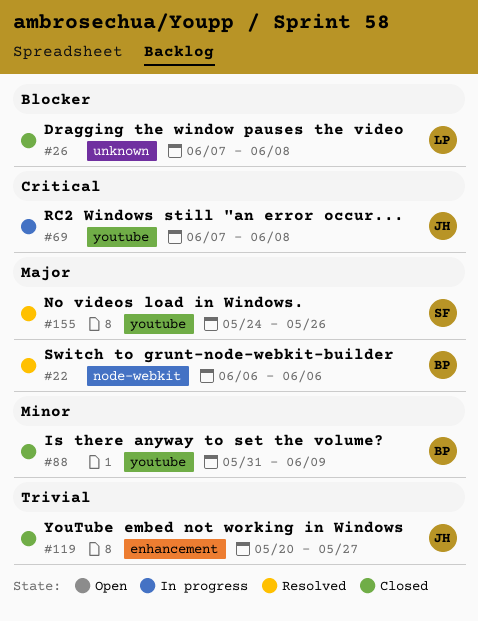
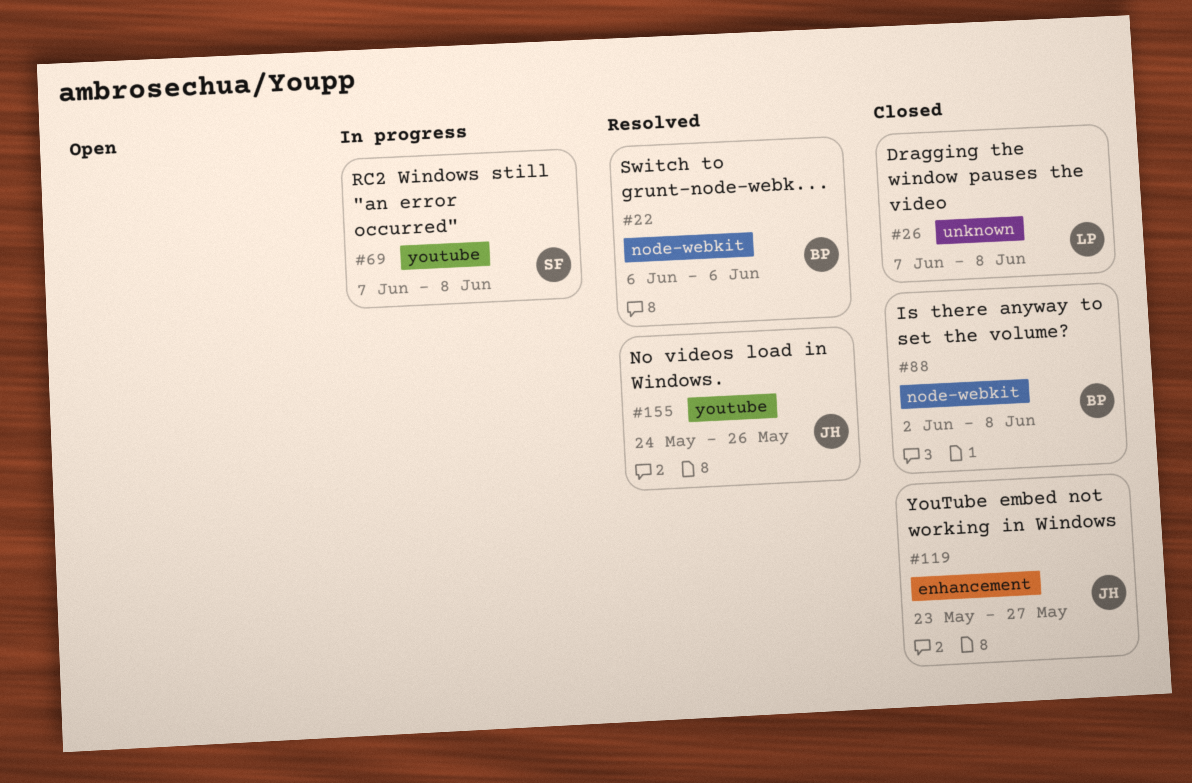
#69, owner: JH -> SF
#88, label: youtube -> node-webkit
#88, start: May 31 -> Jun 2
#88, due: Jun 9 -> Jun 8
#119, start: May 20 -> May 23
#155, owner: SF -> JH

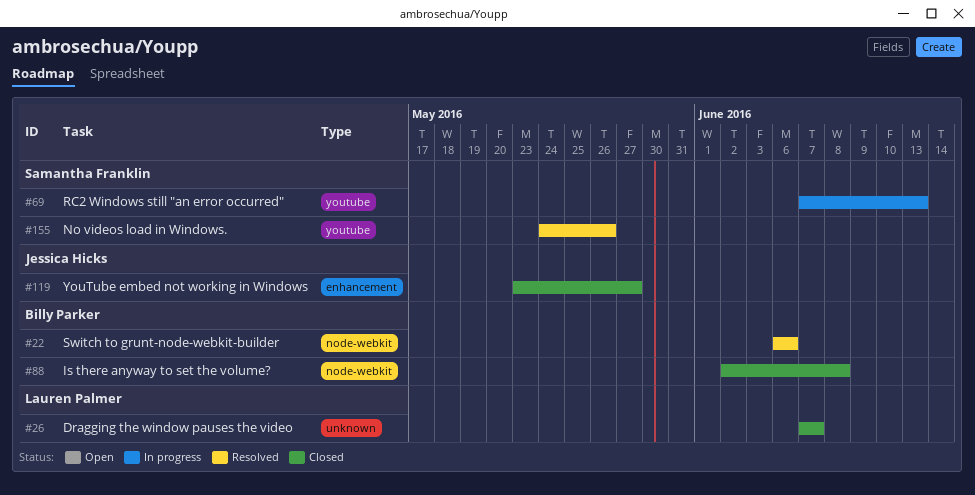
#26, due: Jun 8 -> Jun 7
#69, due: Jun 8 -> Jun 13
#155, owner: Jessica Hicks -> Samantha Franklin

